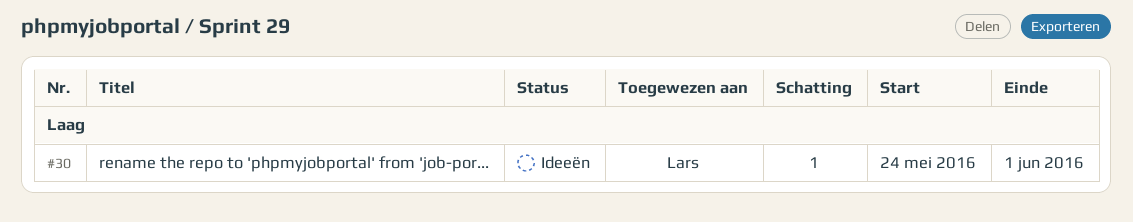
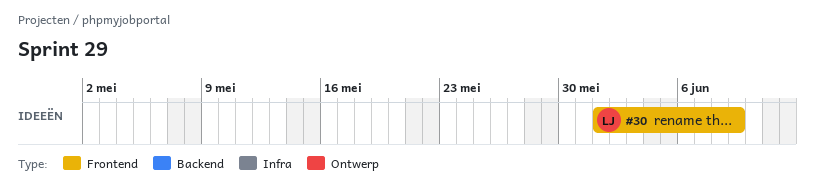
#30, start: May 24 -> Jun 1
#30, due: Jun 1 -> Jun 9

